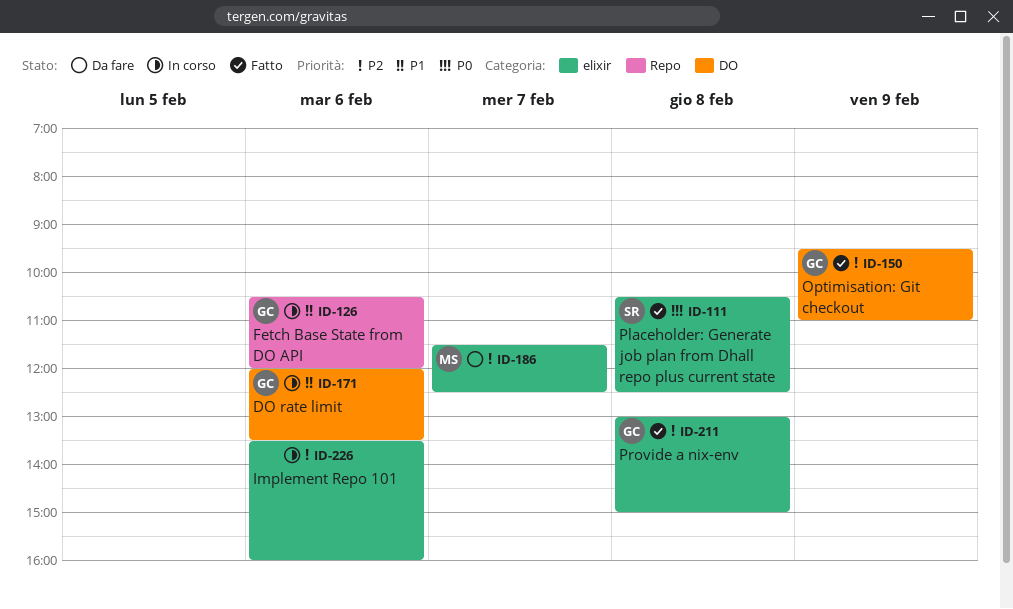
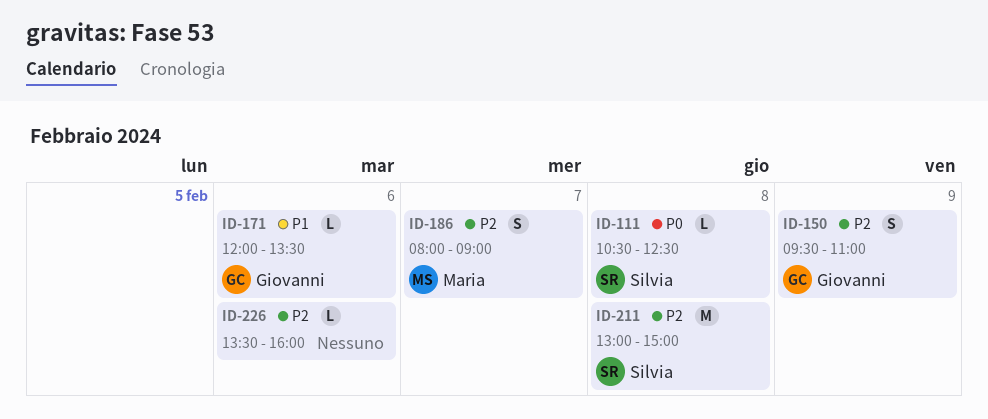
ID-126: present -> none
ID-186, begins: 11:30 -> 08:00
ID-186, ends: 12:30 -> 09:00
ID-211, owner: Giovanni -> Silvia

